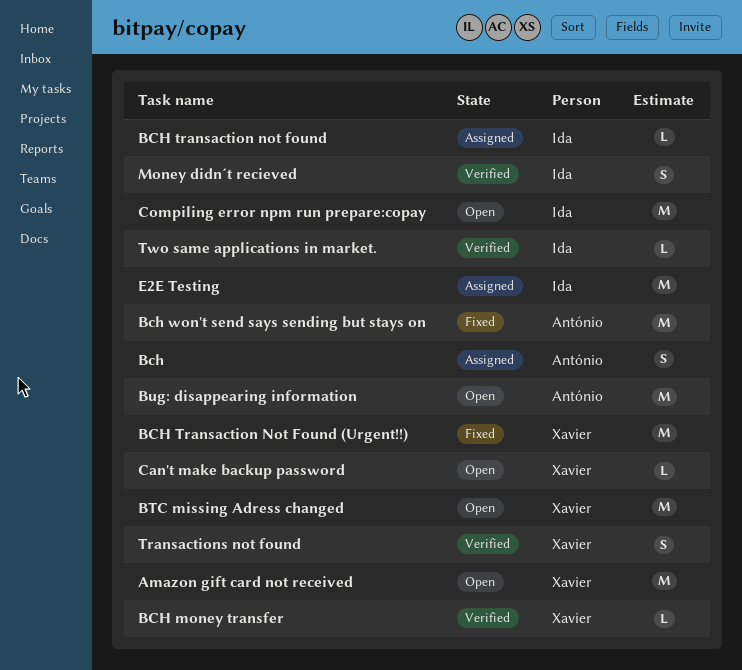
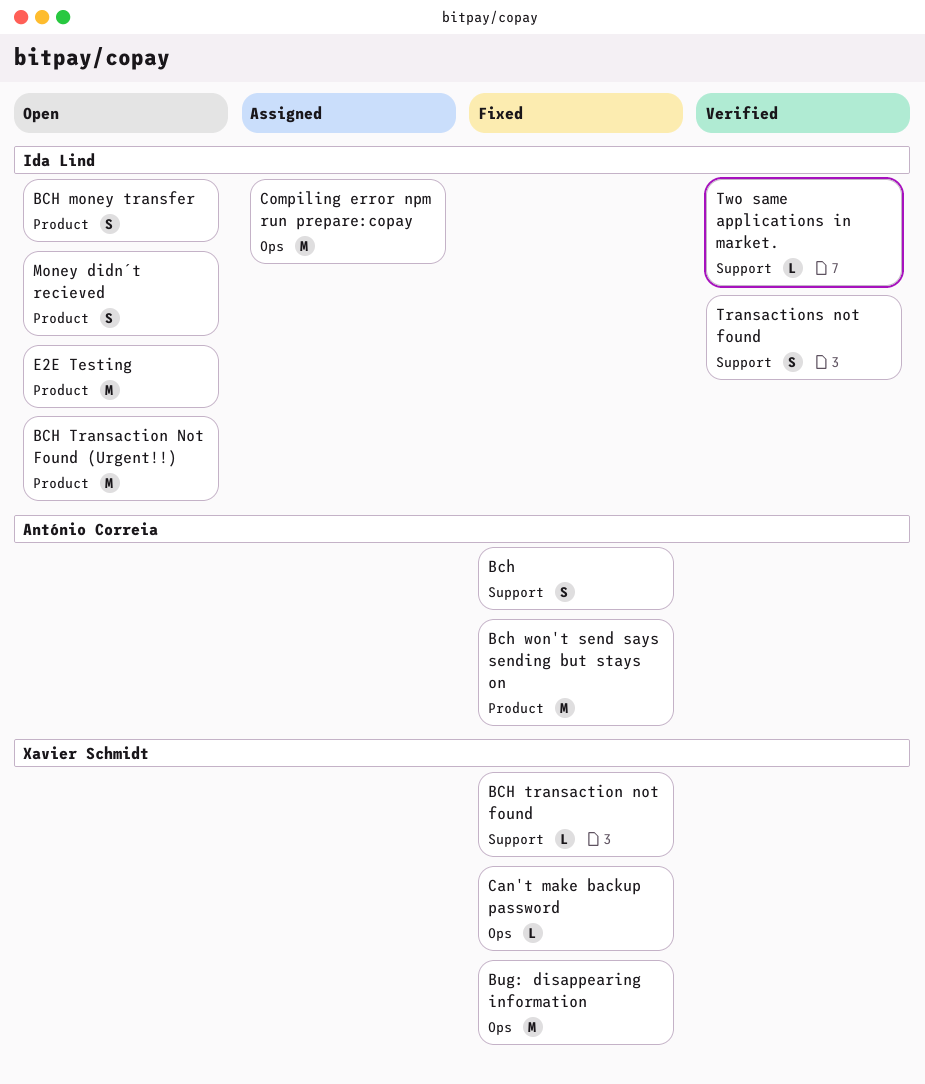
Amazon gift card not received: present -> none
Bch, status: Assigned -> Fixed
BCH money transfer, status: Verified -> Open
BCH money transfer, owner: Xavier Schmidt -> Ida Lind
BCH money transfer, estimate: L -> S
BCH transaction not found, status: Assigned -> Fixed
BCH transaction not found, owner: Ida Lind -> Xavier Schmidt
BCH Transaction Not Found (Urgent!!), status: Fixed -> Open
BCH Transaction Not Found (Urgent!!), owner: Xavier Schmidt -> Ida Lind
BTC missing Adress changed: present -> none
Bug: disappearing information, status: Open -> Fixed
Bug: disappearing information, owner: António Correia -> Xavier Schmidt
Can't make backup password, status: Open -> Fixed
Compiling error npm run prepare:copay, status: Open -> Assigned
E2E Testing, status: Assigned -> Open
Money didn´t recieved, status: Verified -> Open
Transactions not found, owner: Xavier Schmidt -> Ida Lind

